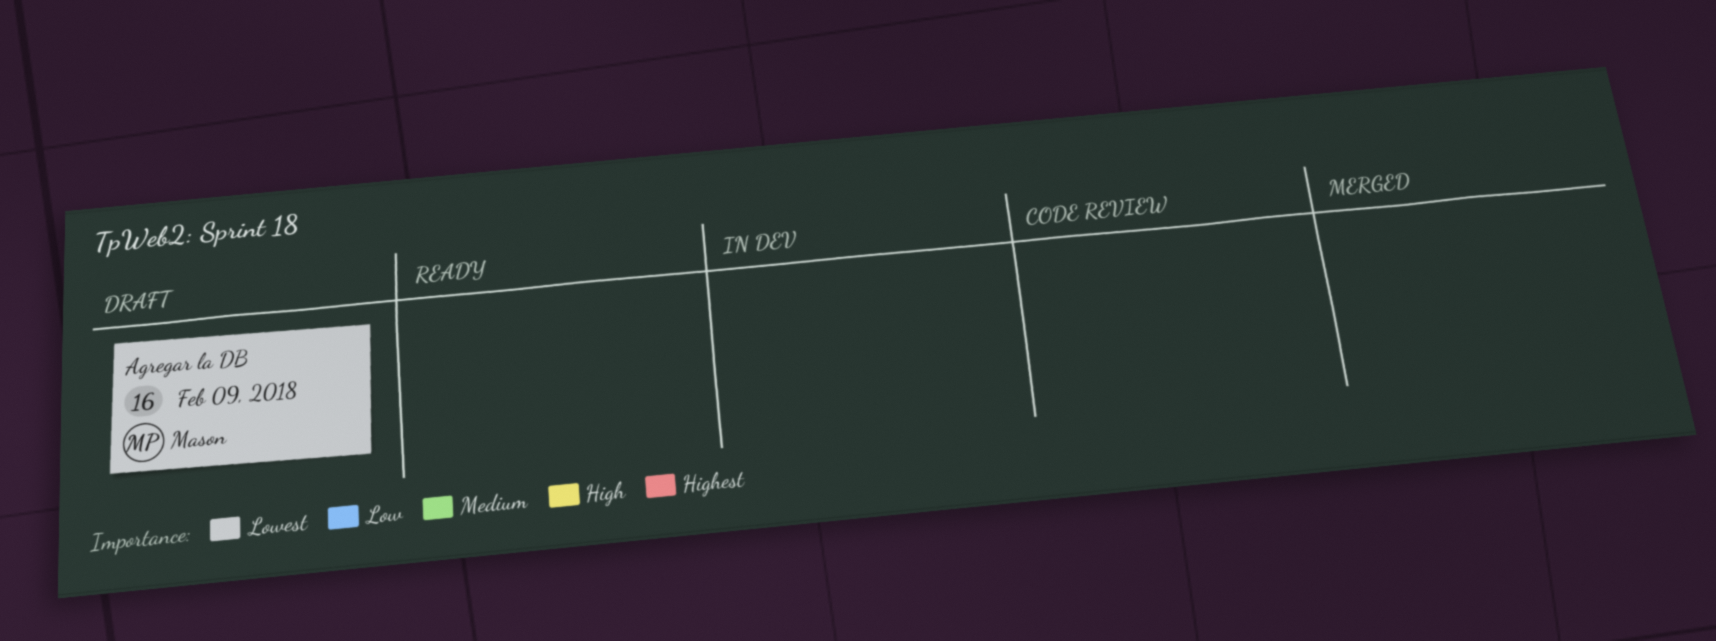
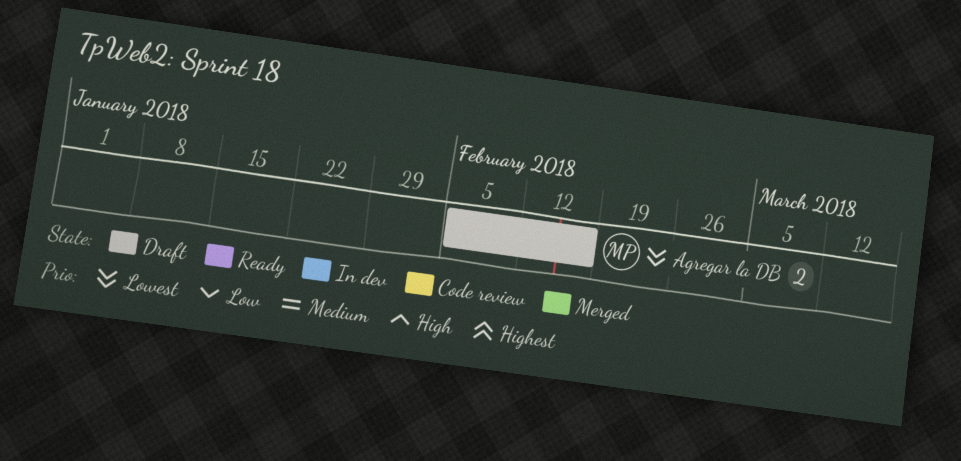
Agregar la DB, estimate: 16 -> 2
Agregar la DB, due: Feb 9 -> Feb 16

